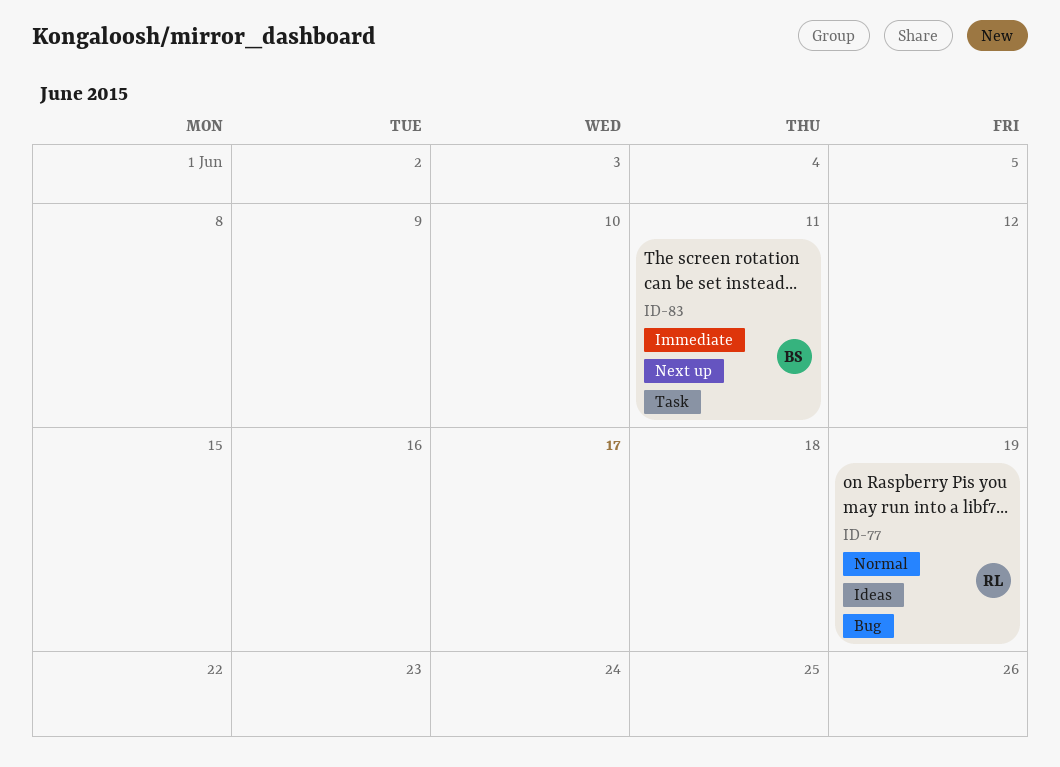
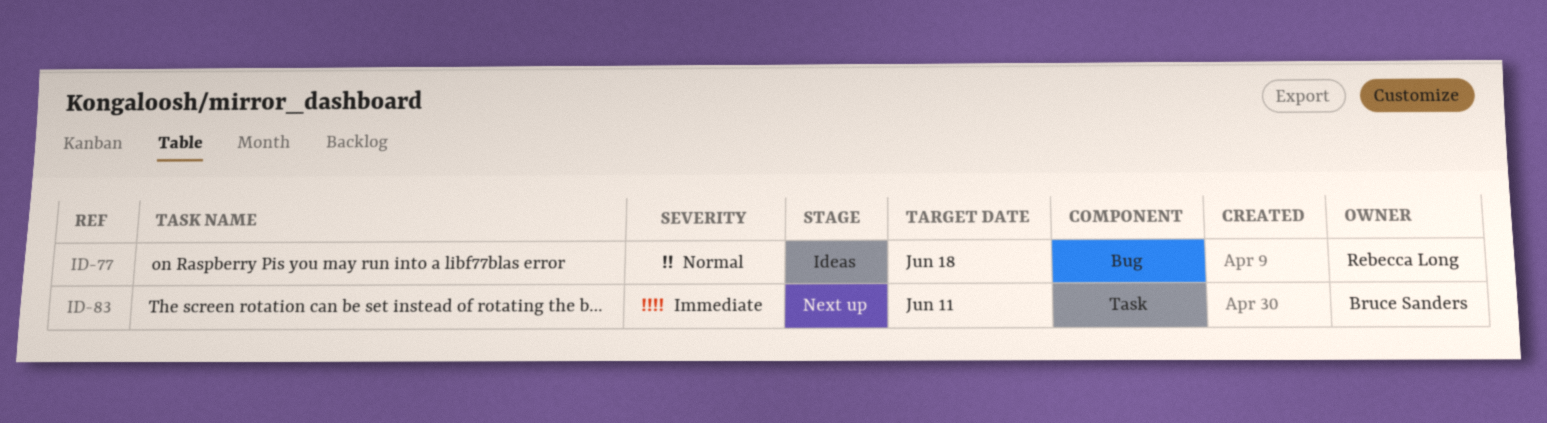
ID-77, due: Jun 19 -> Jun 18

